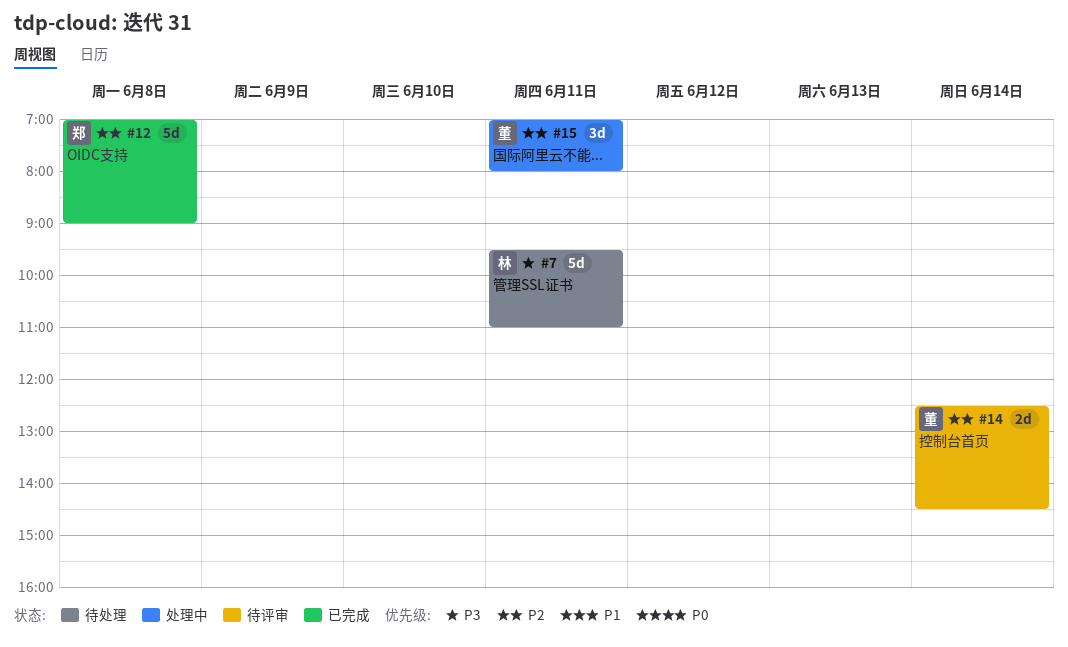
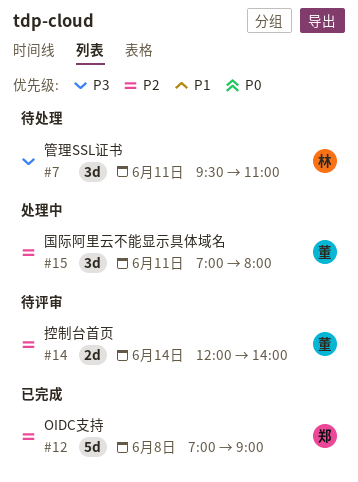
#7, estimate: 5d -> 3d
#14, begins: 12:30 -> 12:00
#14, ends: 14:30 -> 14:00

